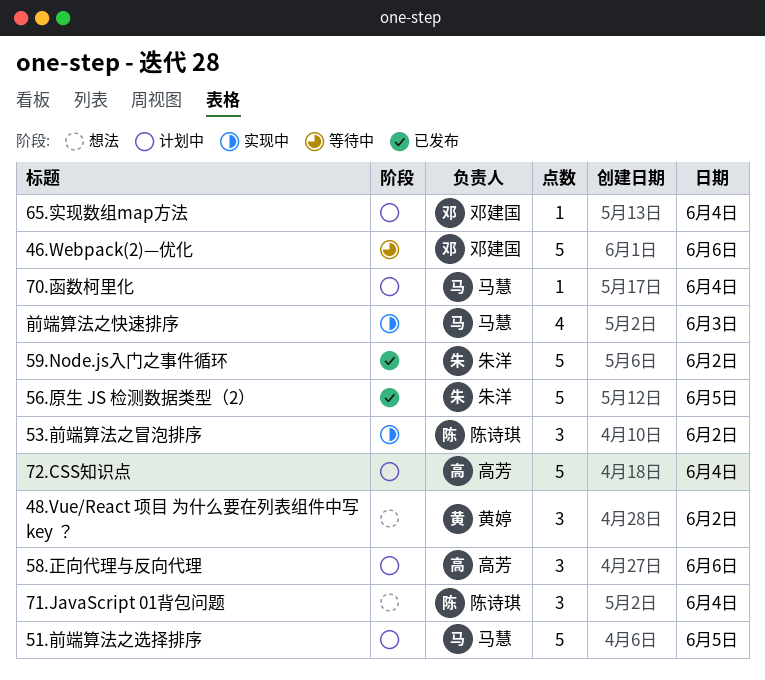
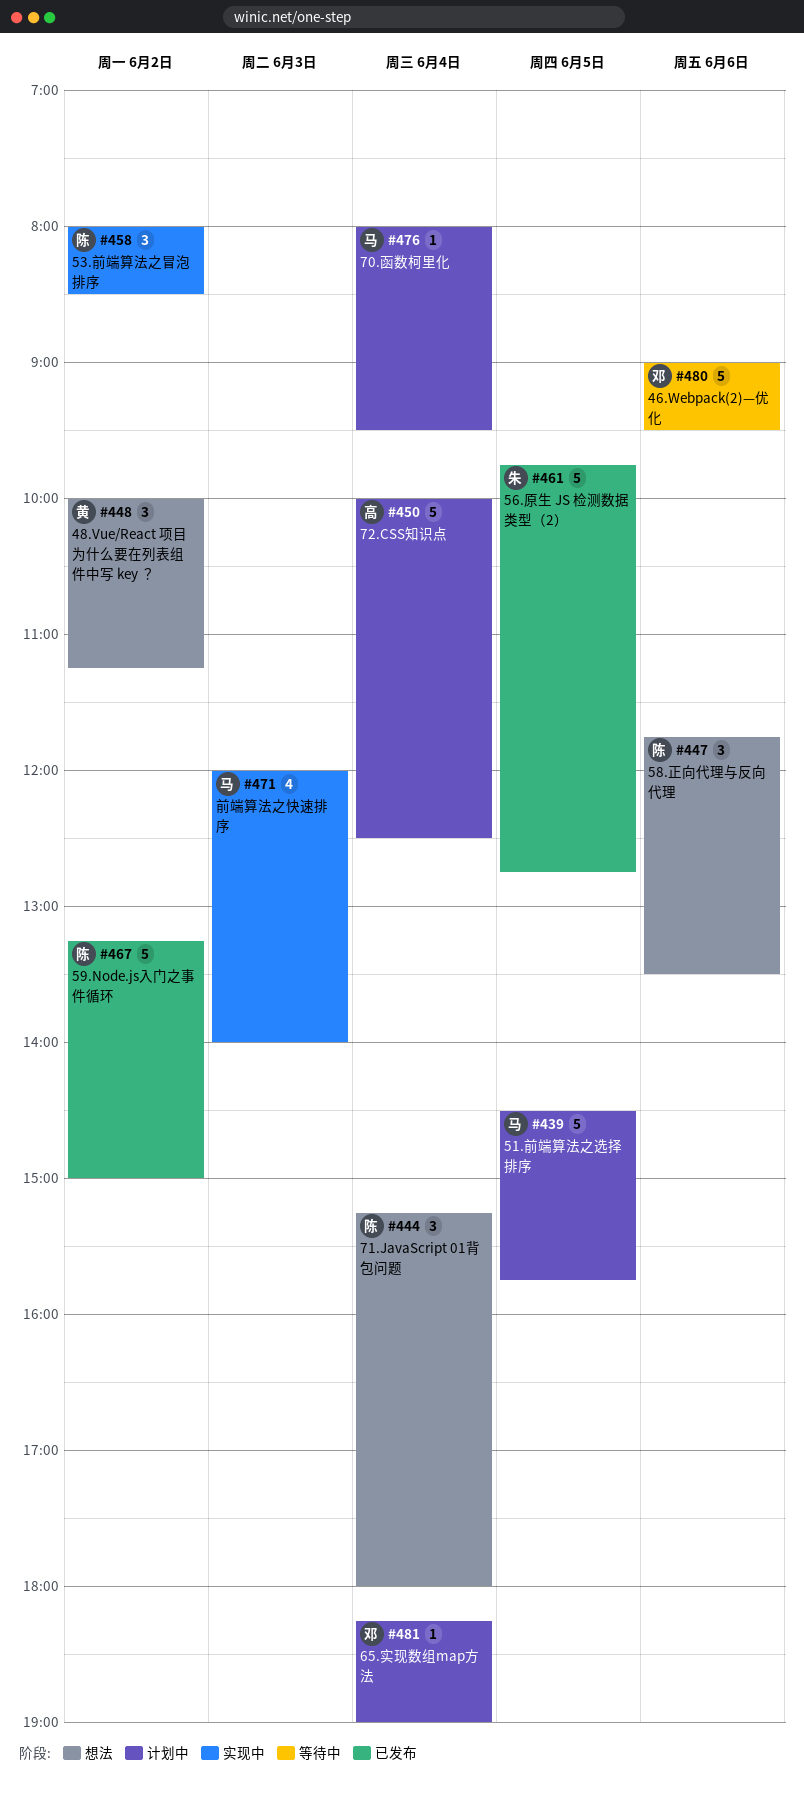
58.正向代理与反向代理, status: 计划中 -> 想法
58.正向代理与反向代理, owner: 高芳 -> 陈诗琪
59.Node.js入门之事件循环, owner: 朱洋 -> 陈诗琪

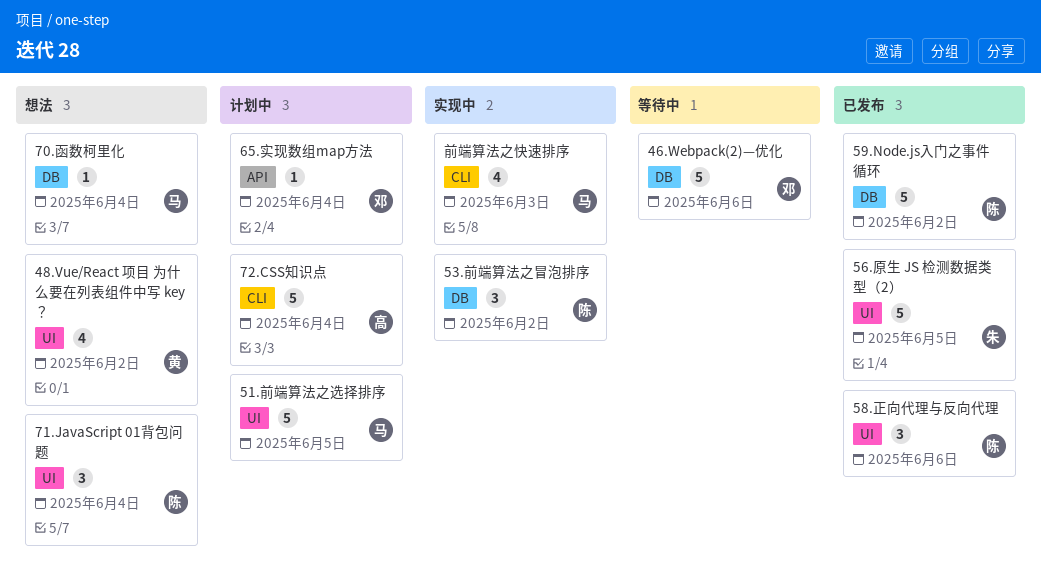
48.Vue/React 项目 为什么要在列表组件中写 key ？, estimate: 3 -> 4
58.正向代理与反向代理, status: 想法 -> 已发布
70.函数柯里化, status: 计划中 -> 想法

